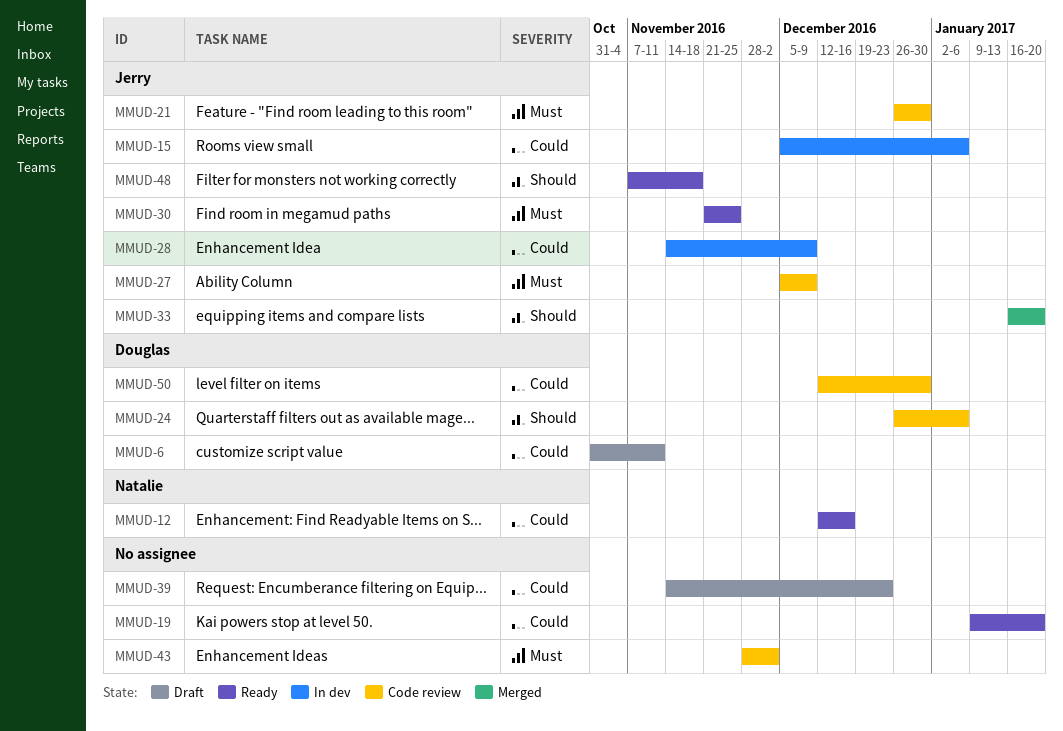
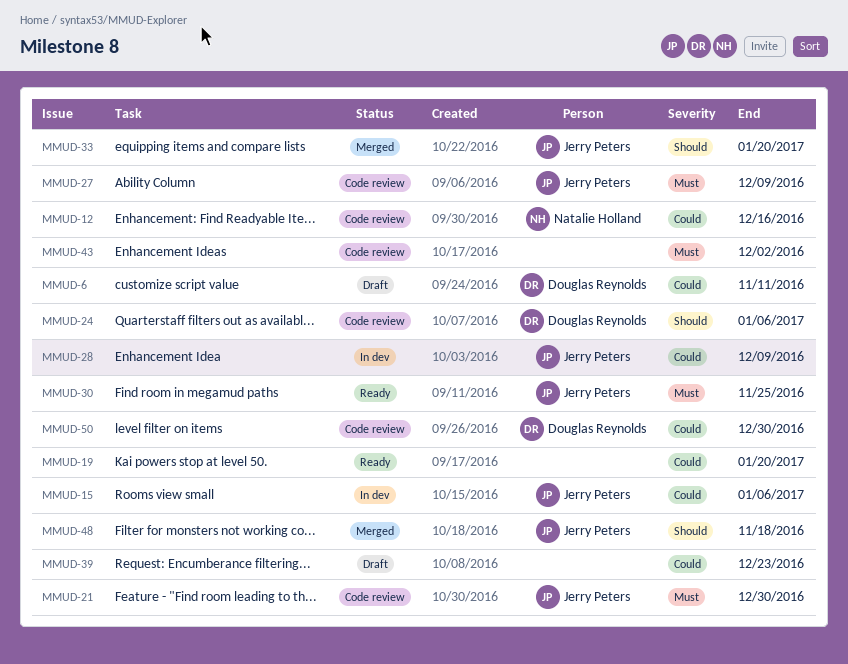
MMUD-12, status: Ready -> Code review
MMUD-48, status: Ready -> Merged

